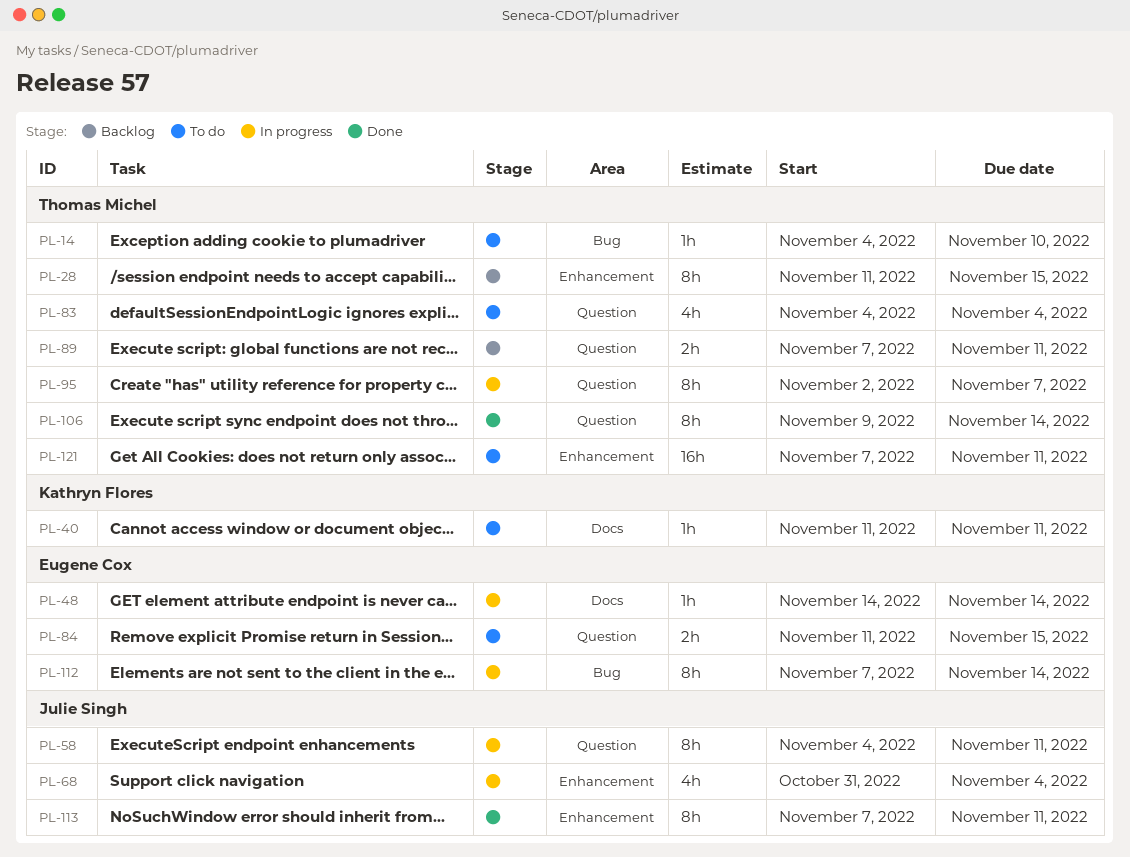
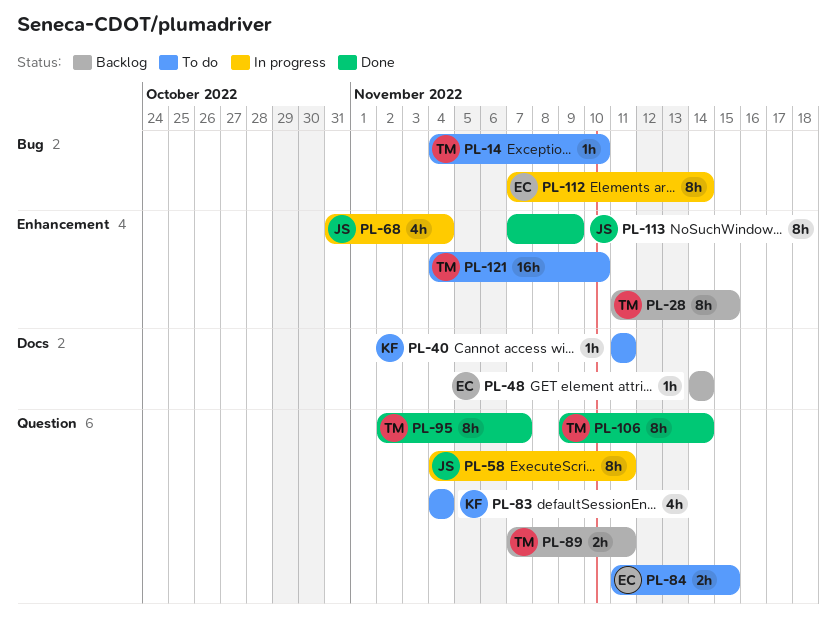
PL-48, status: In progress -> Backlog
PL-83, owner: Thomas Michel -> Kathryn Flores
PL-95, status: In progress -> Done
PL-113, due: Nov 11 -> Nov 9
PL-121, start: Nov 7 -> Nov 4
PL-121, due: Nov 11 -> Nov 10

